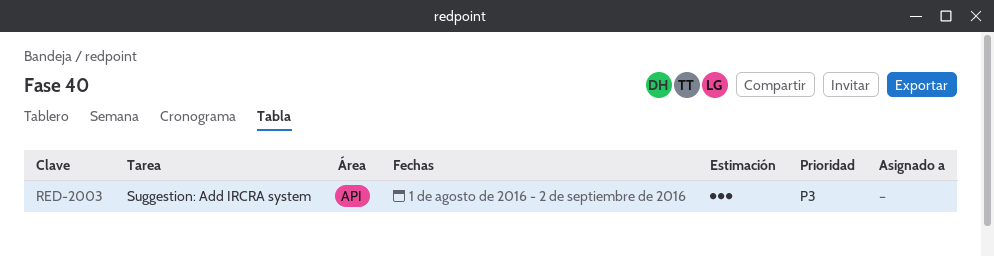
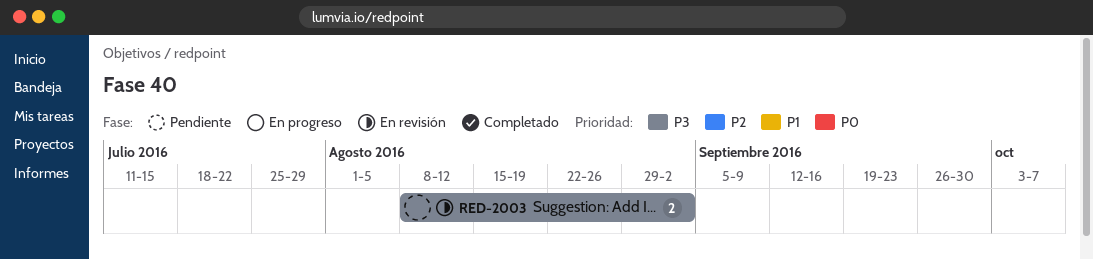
RED-2003, estimate: 3 -> 2
RED-2003, start: Aug 1 -> Aug 8

